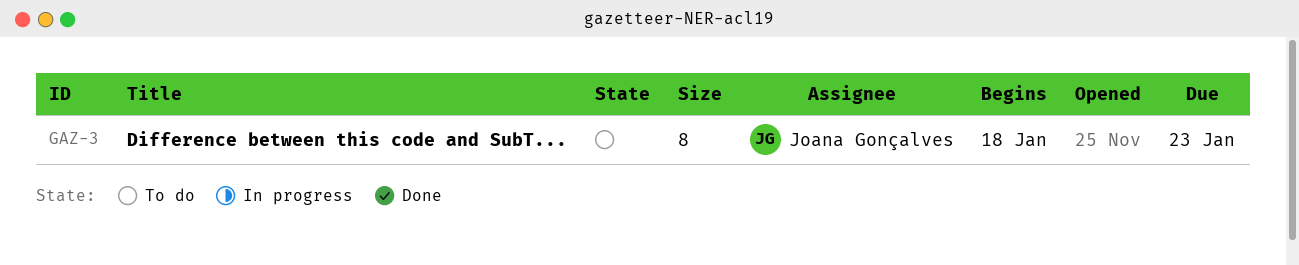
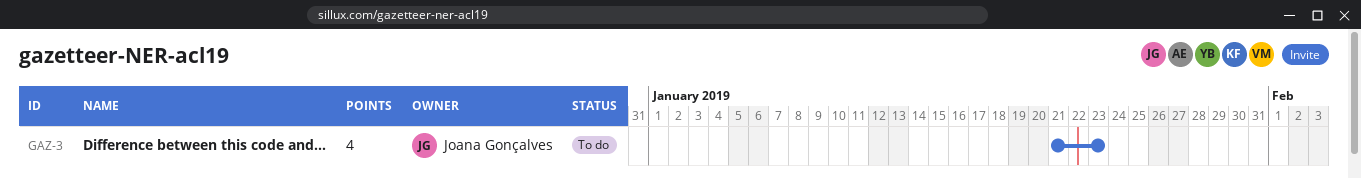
GAZ-3, estimate: 8 -> 4
GAZ-3, start: Jan 18 -> Jan 21

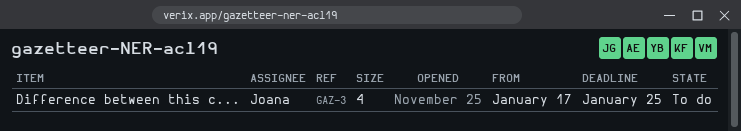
GAZ-3, start: Jan 21 -> Jan 17
GAZ-3, due: Jan 23 -> Jan 25

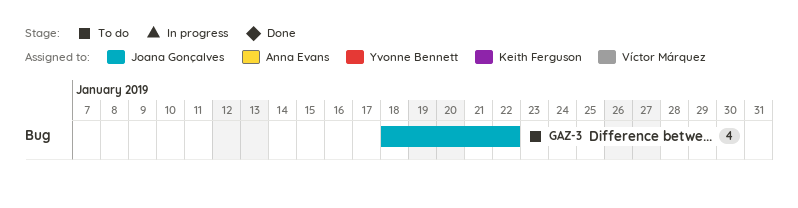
GAZ-3, start: Jan 17 -> Jan 18
GAZ-3, due: Jan 25 -> Jan 22

